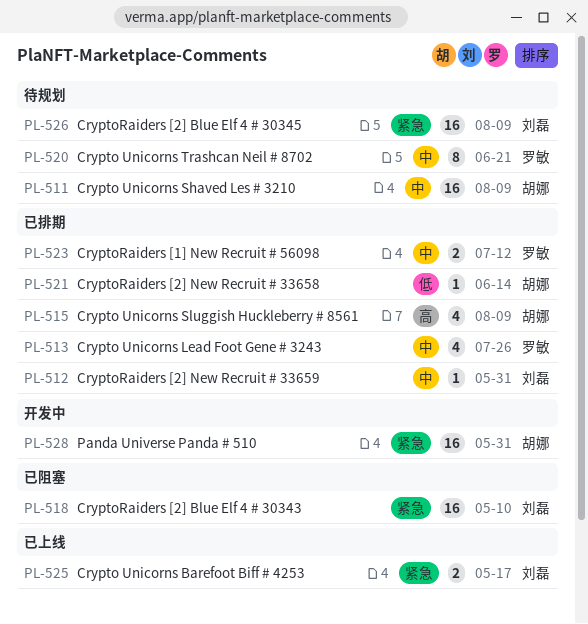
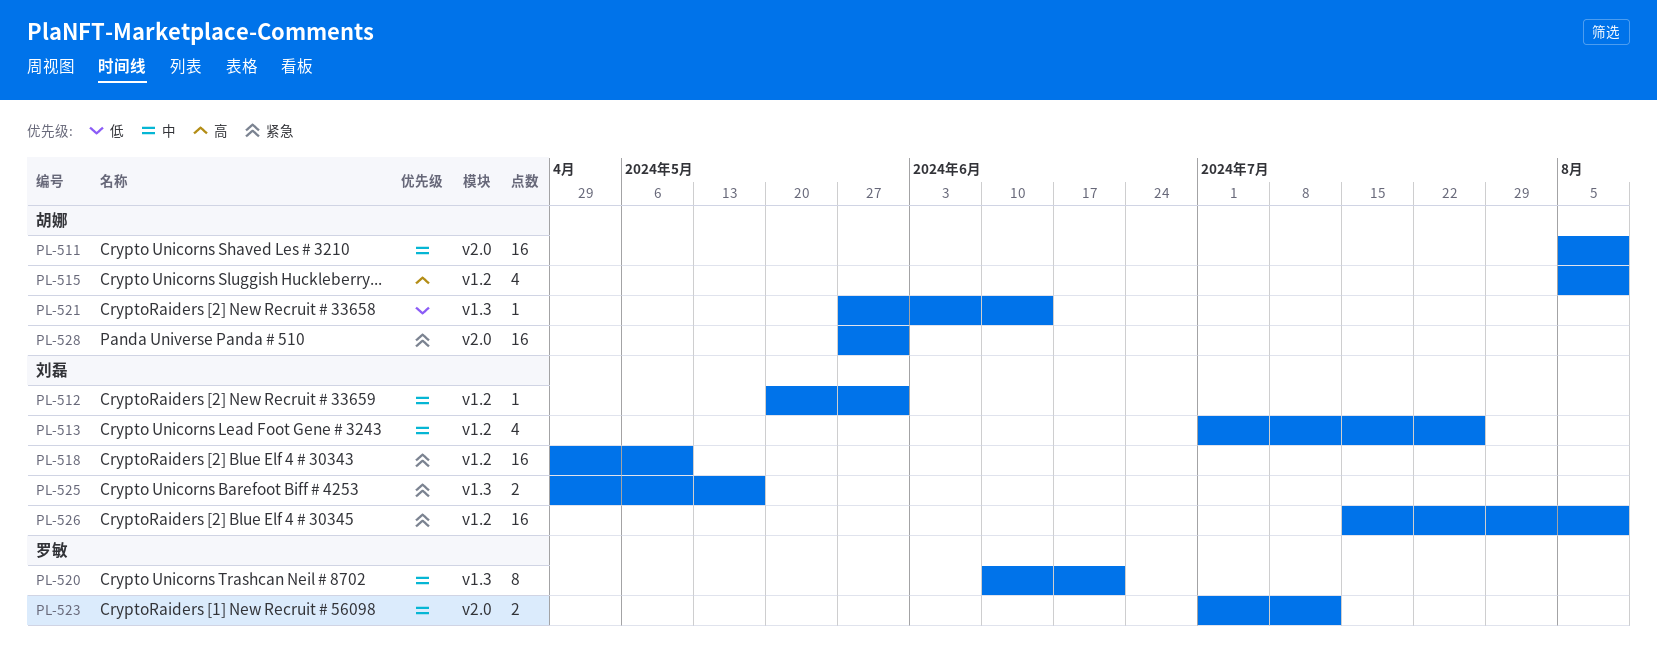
PL-513, owner: 罗敏 -> 刘磊

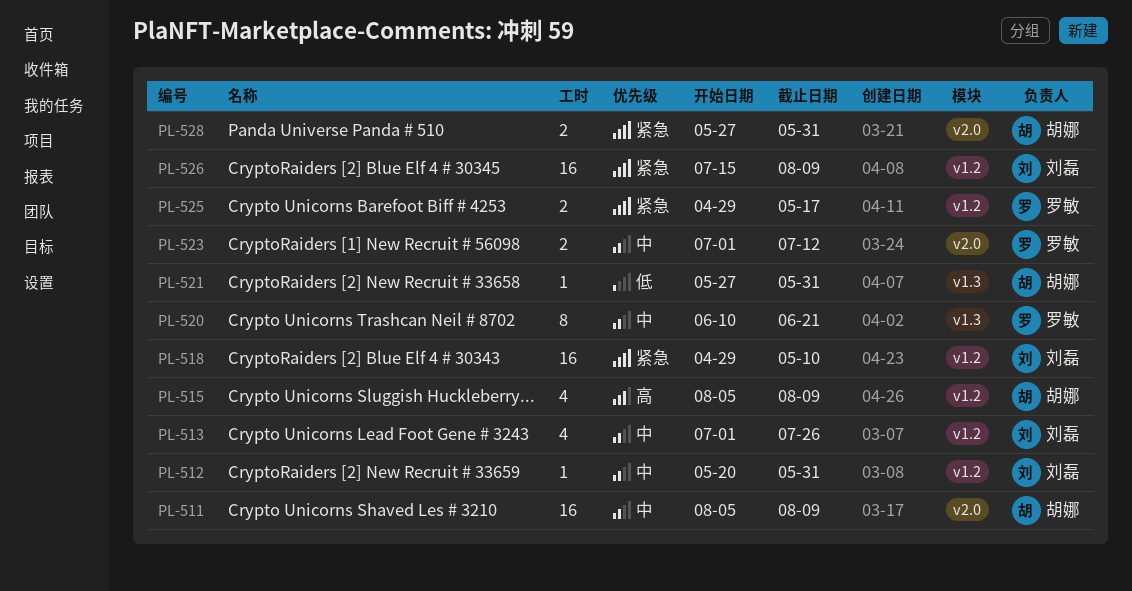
PL-521, due: Jun 14 -> May 31
PL-525, owner: 刘磊 -> 罗敏
PL-525, label: v1.3 -> v1.2
PL-528, estimate: 16 -> 2

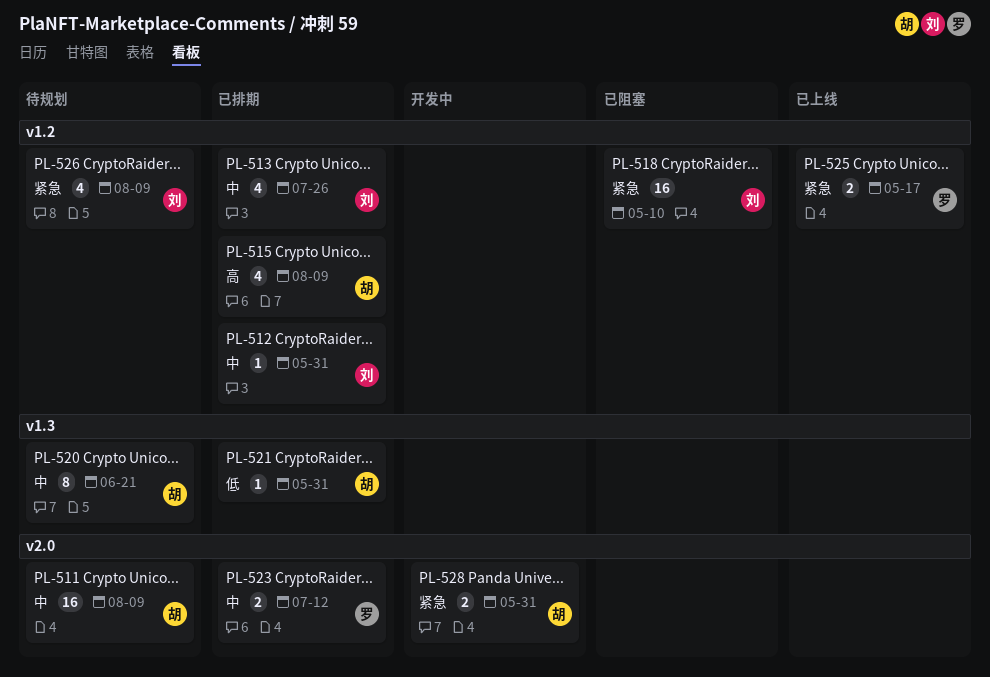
PL-520, owner: 罗敏 -> 胡娜
PL-526, estimate: 16 -> 4

